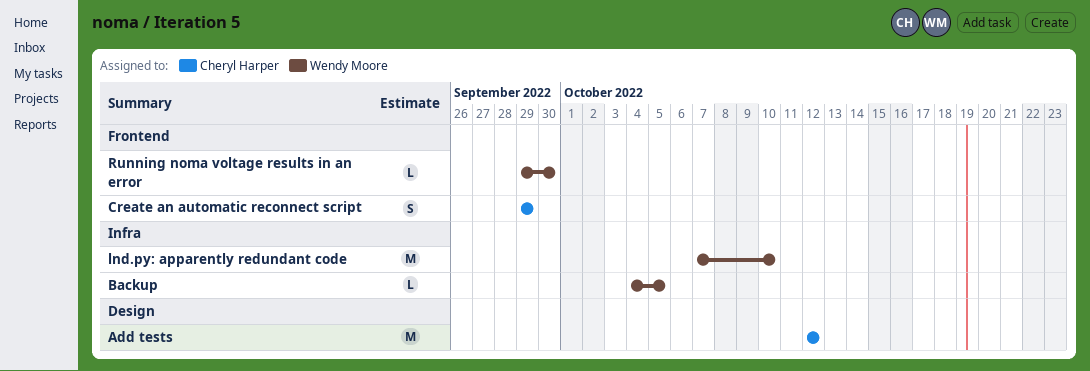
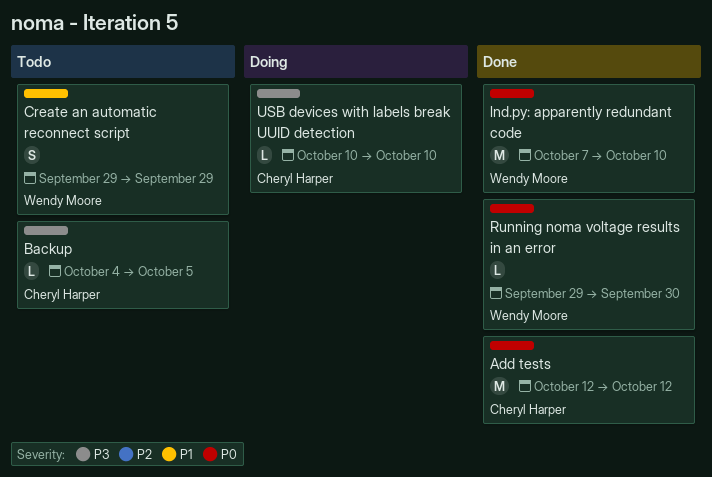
Backup, owner: Wendy Moore -> Cheryl Harper
Create an automatic reconnect script, owner: Cheryl Harper -> Wendy Moore
USB devices with labels break UUID detection: none -> present

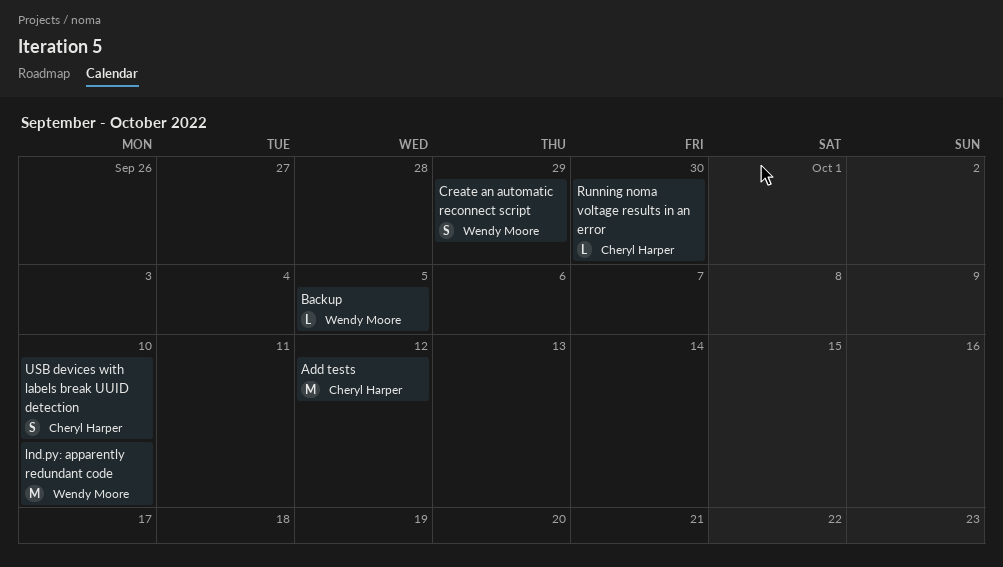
Backup, owner: Cheryl Harper -> Wendy Moore
Running noma voltage results in an error, owner: Wendy Moore -> Cheryl Harper
USB devices with labels break UUID detection, estimate: L -> S

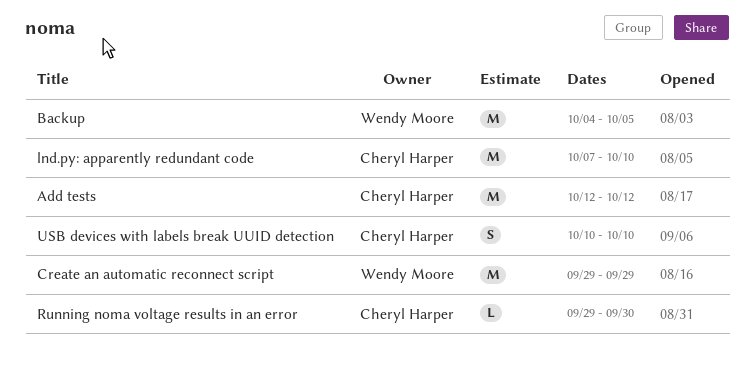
Backup, estimate: L -> M
Create an automatic reconnect script, estimate: S -> M
lnd.py: apparently redundant code, owner: Wendy Moore -> Cheryl Harper

